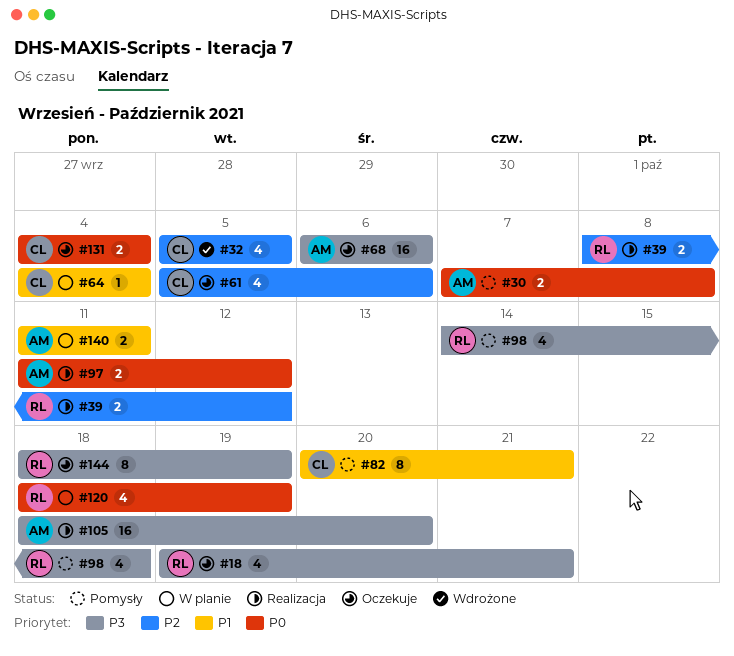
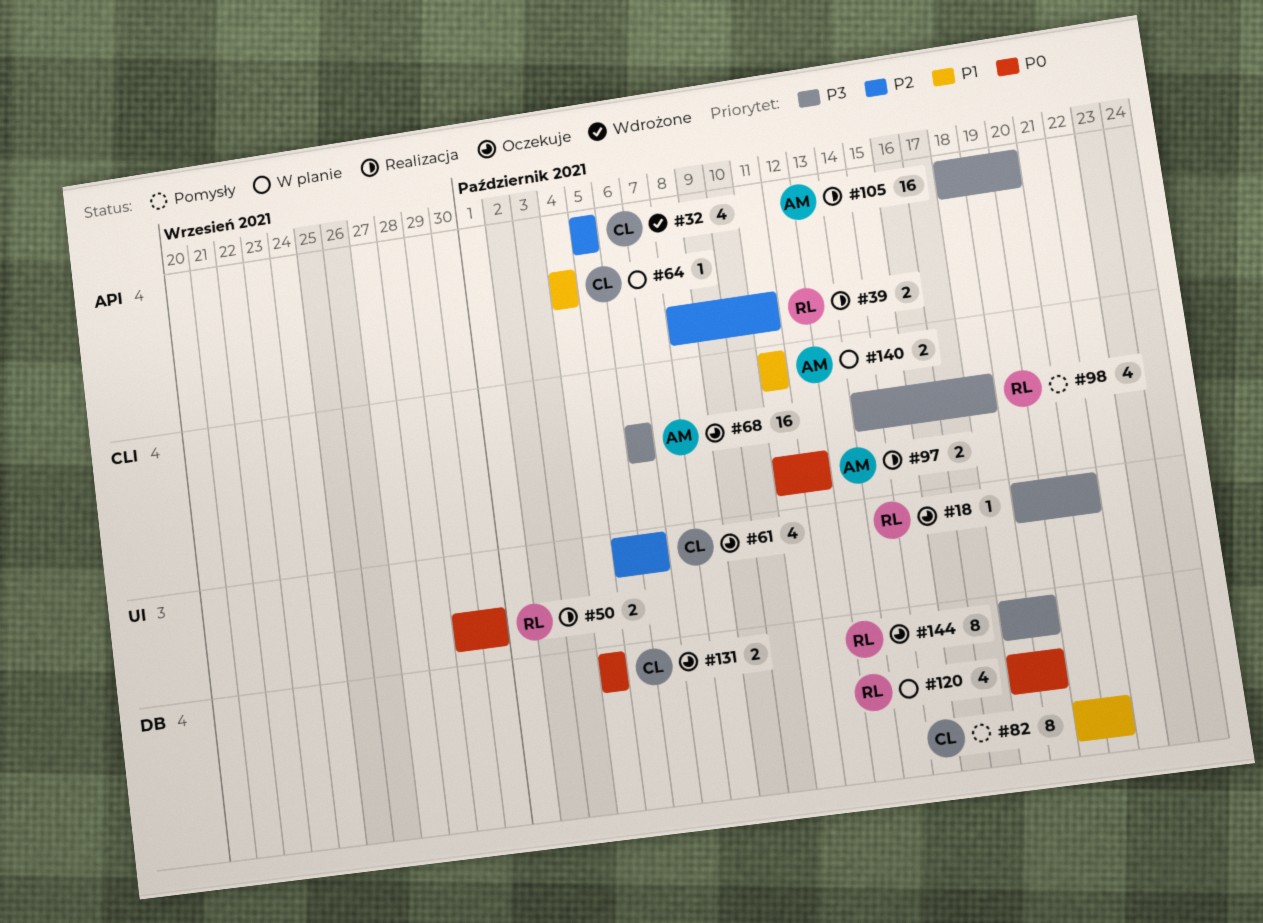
#18, estimate: 4 -> 1
#30: present -> none
#39, due: Oct 12 -> Oct 11
#50: none -> present

